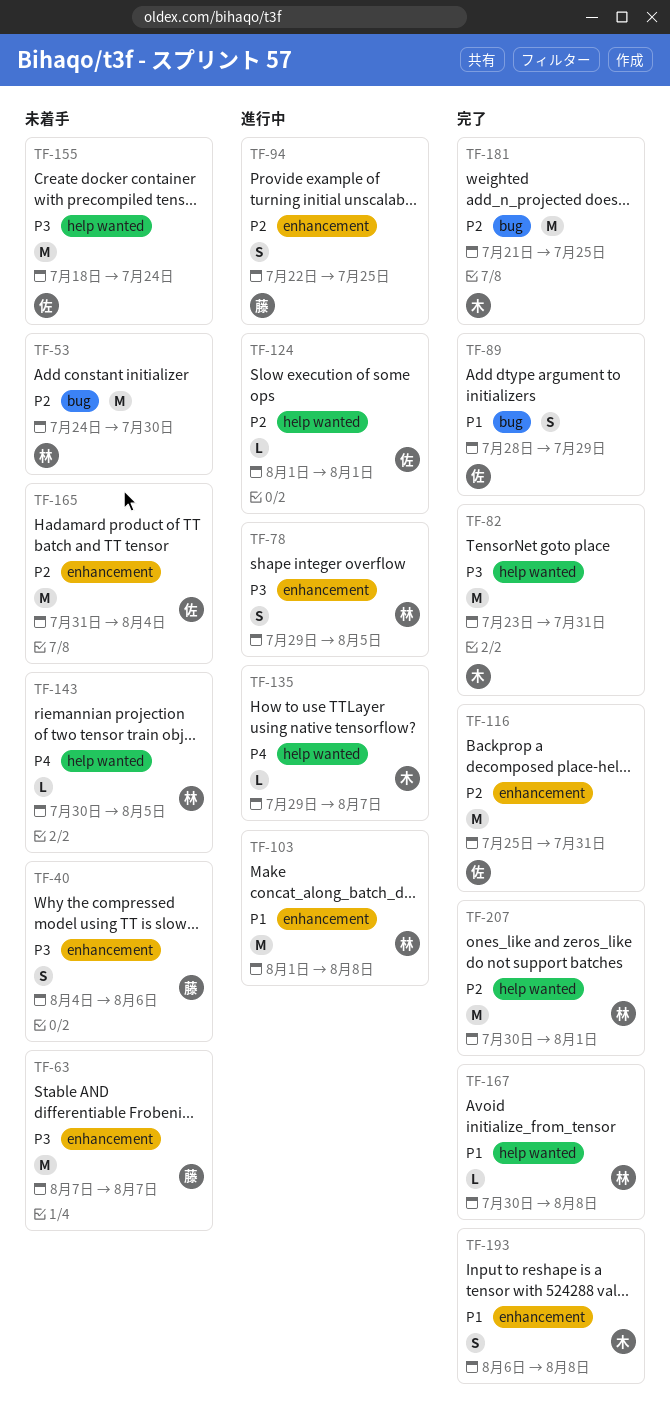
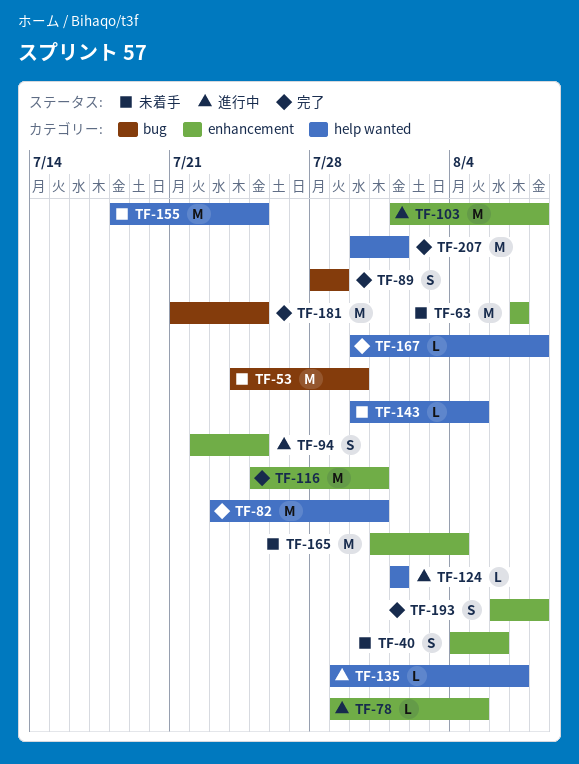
TF-78, estimate: S -> L
TF-155, due: Jul 24 -> Jul 25

